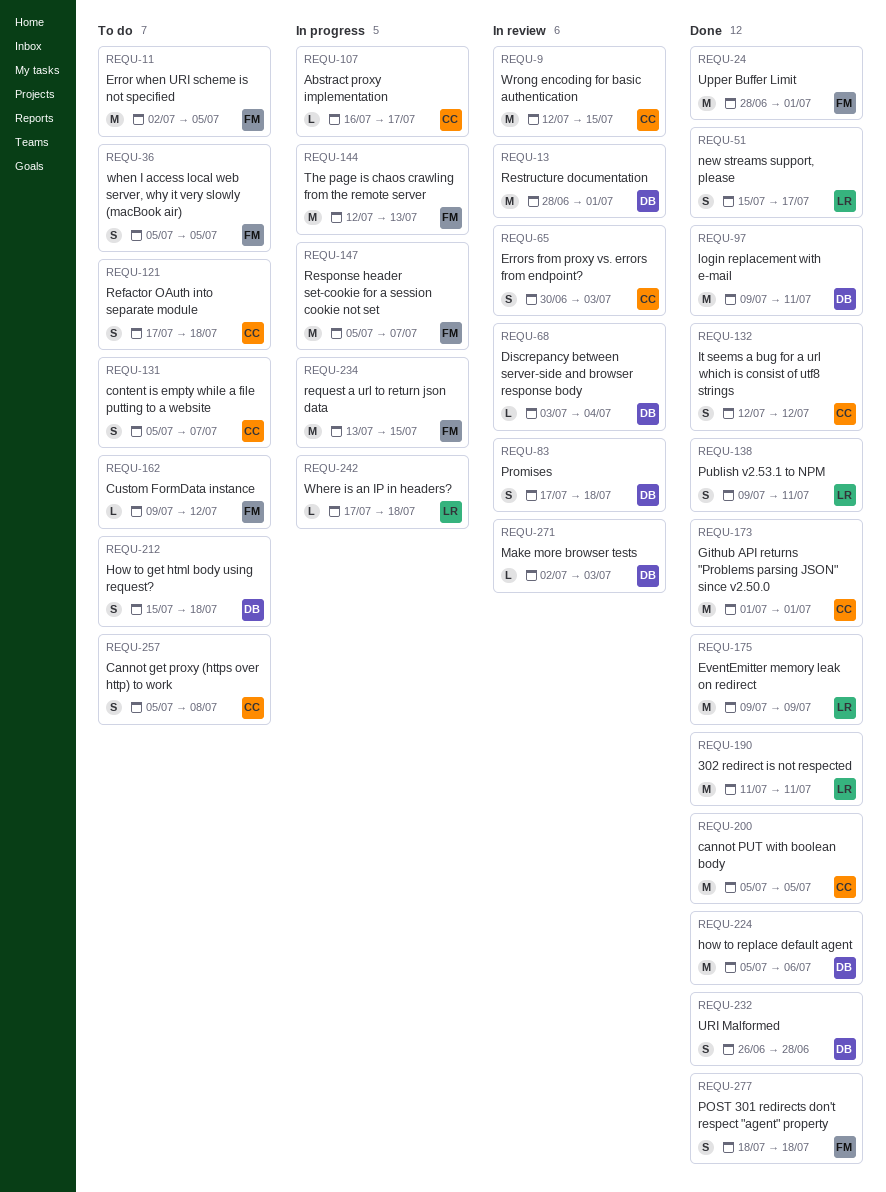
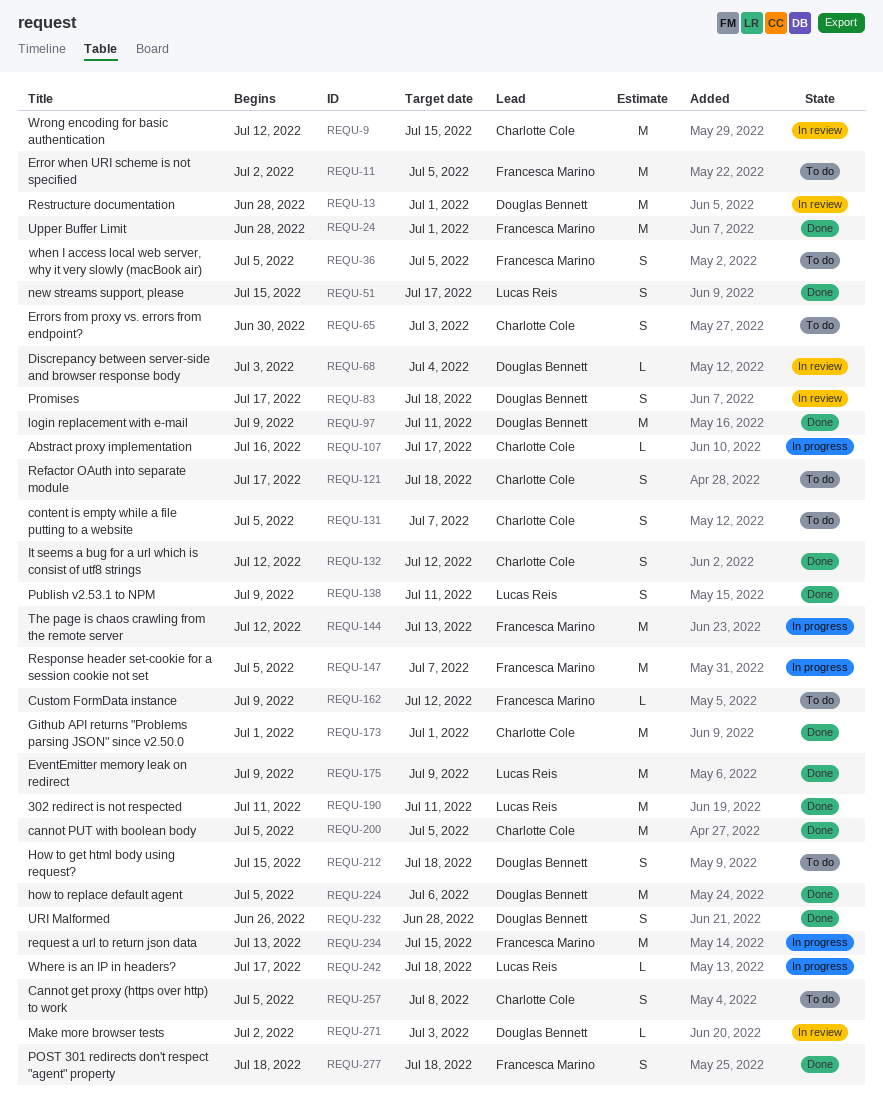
REQU-65, status: In review -> To do

